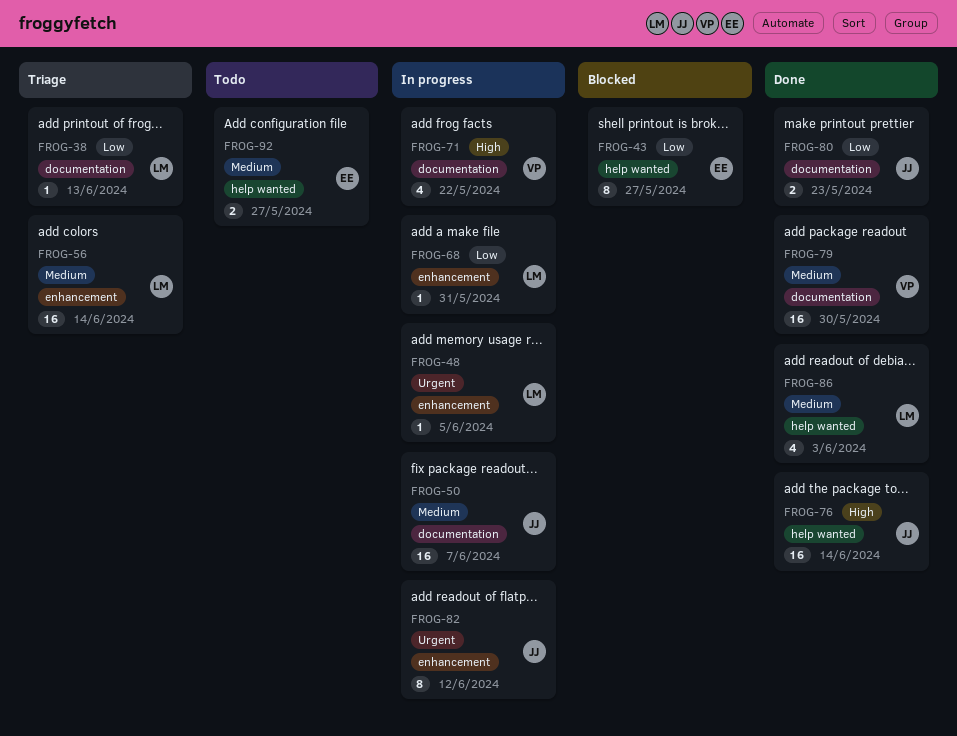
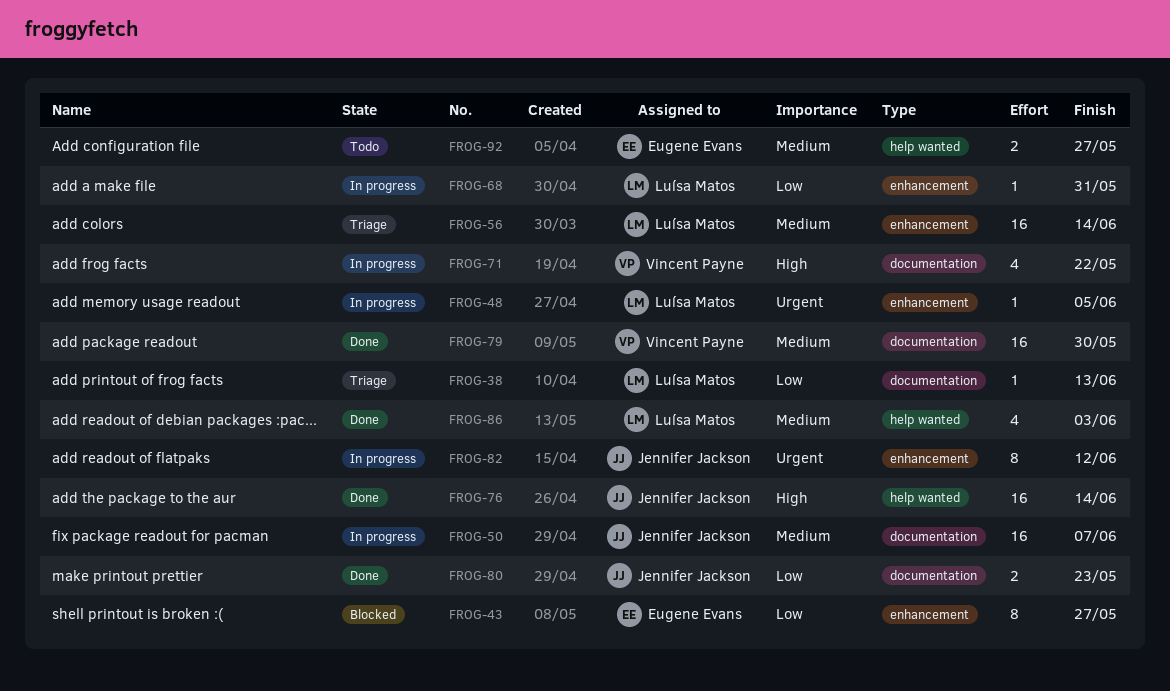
FROG-43, label: help wanted -> enhancement

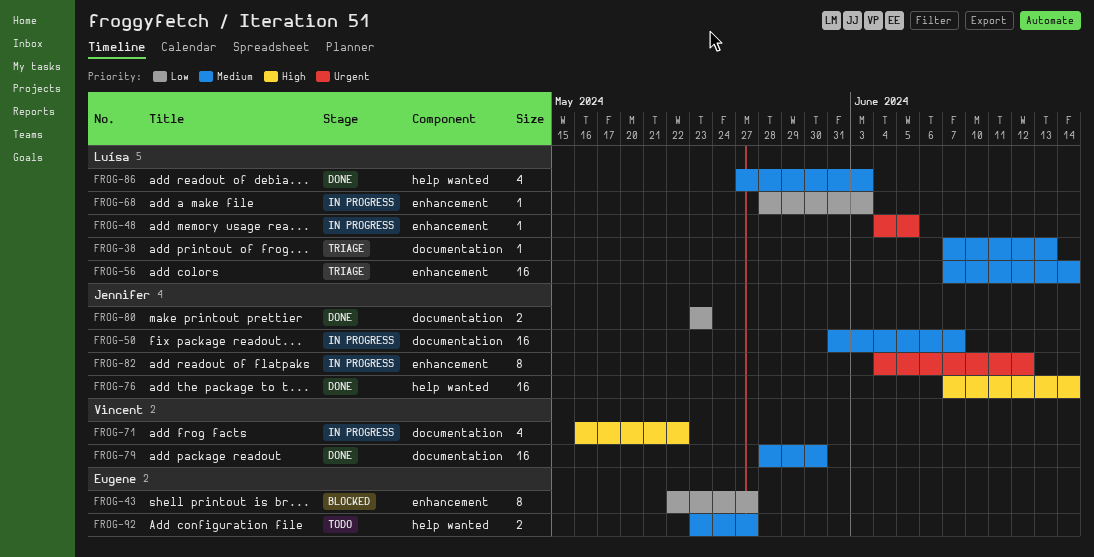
FROG-38, priority: Low -> Medium
FROG-68, due: May 31 -> Jun 3

